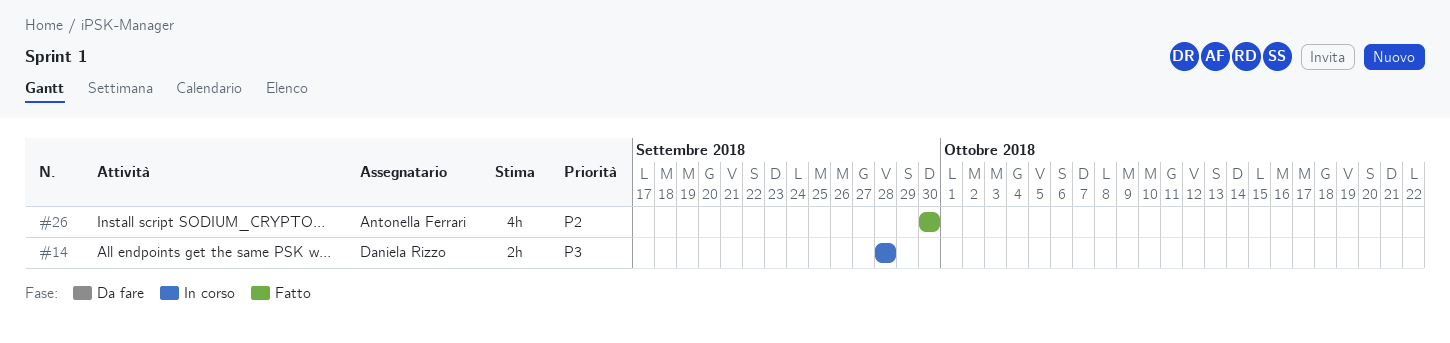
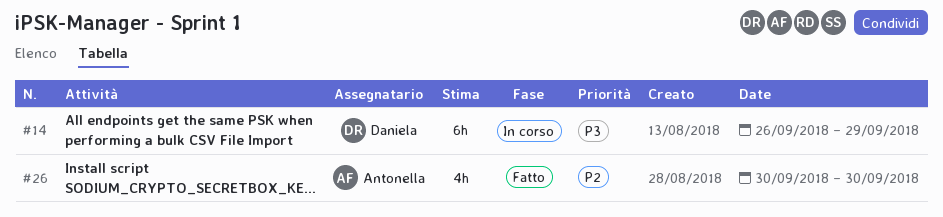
#14, estimate: 2h -> 6h
#14, start: Sep 28 -> Sep 26
#14, due: Sep 28 -> Sep 29

